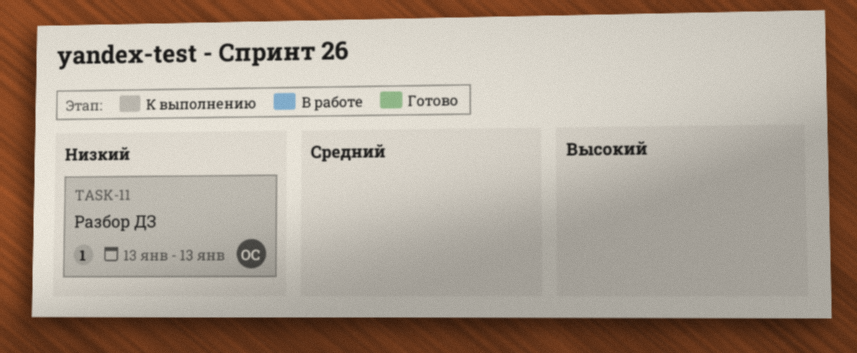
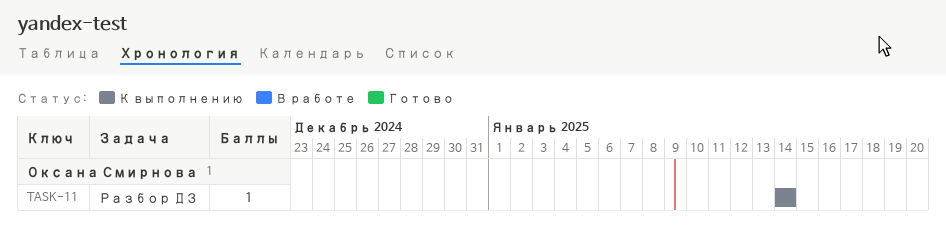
TASK-11, start: Jan 13 -> Jan 14
TASK-11, due: Jan 13 -> Jan 14

